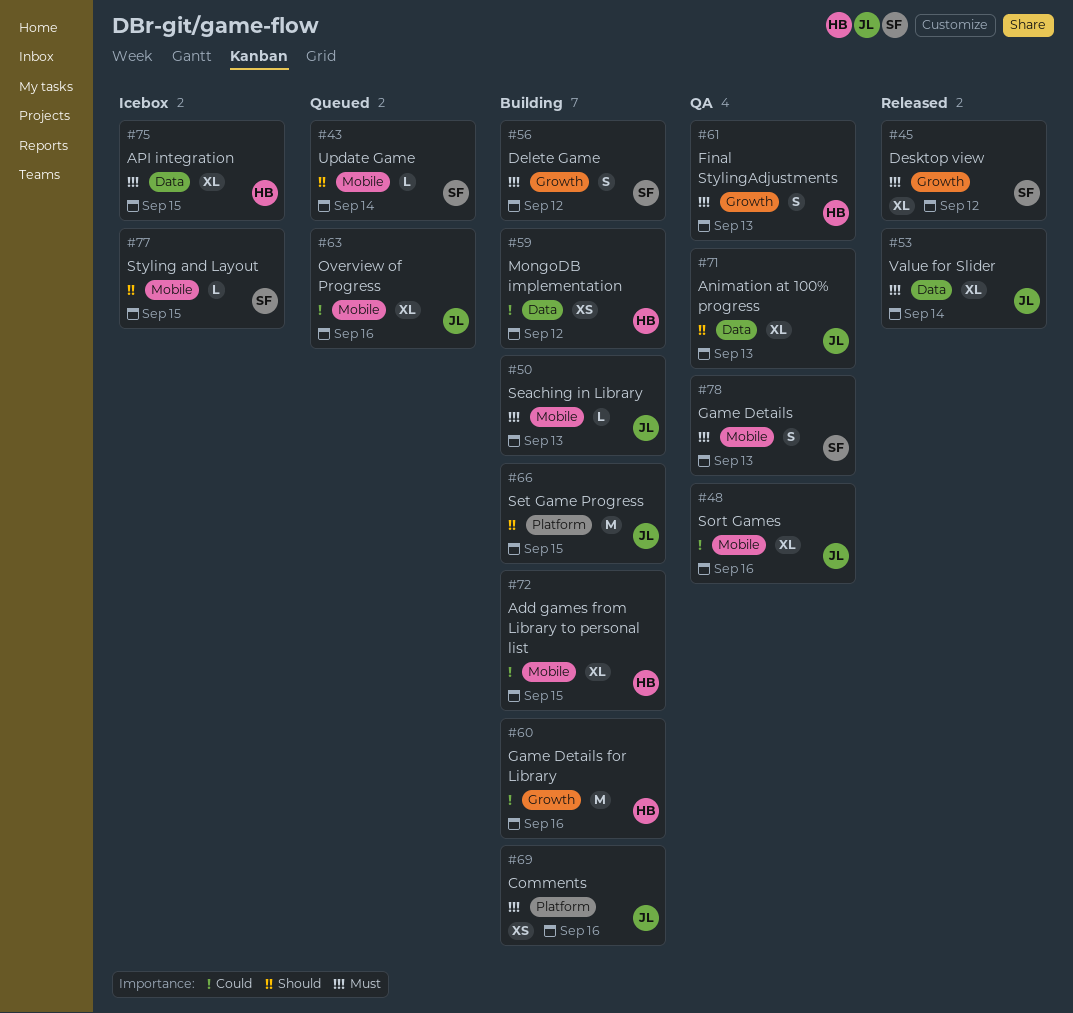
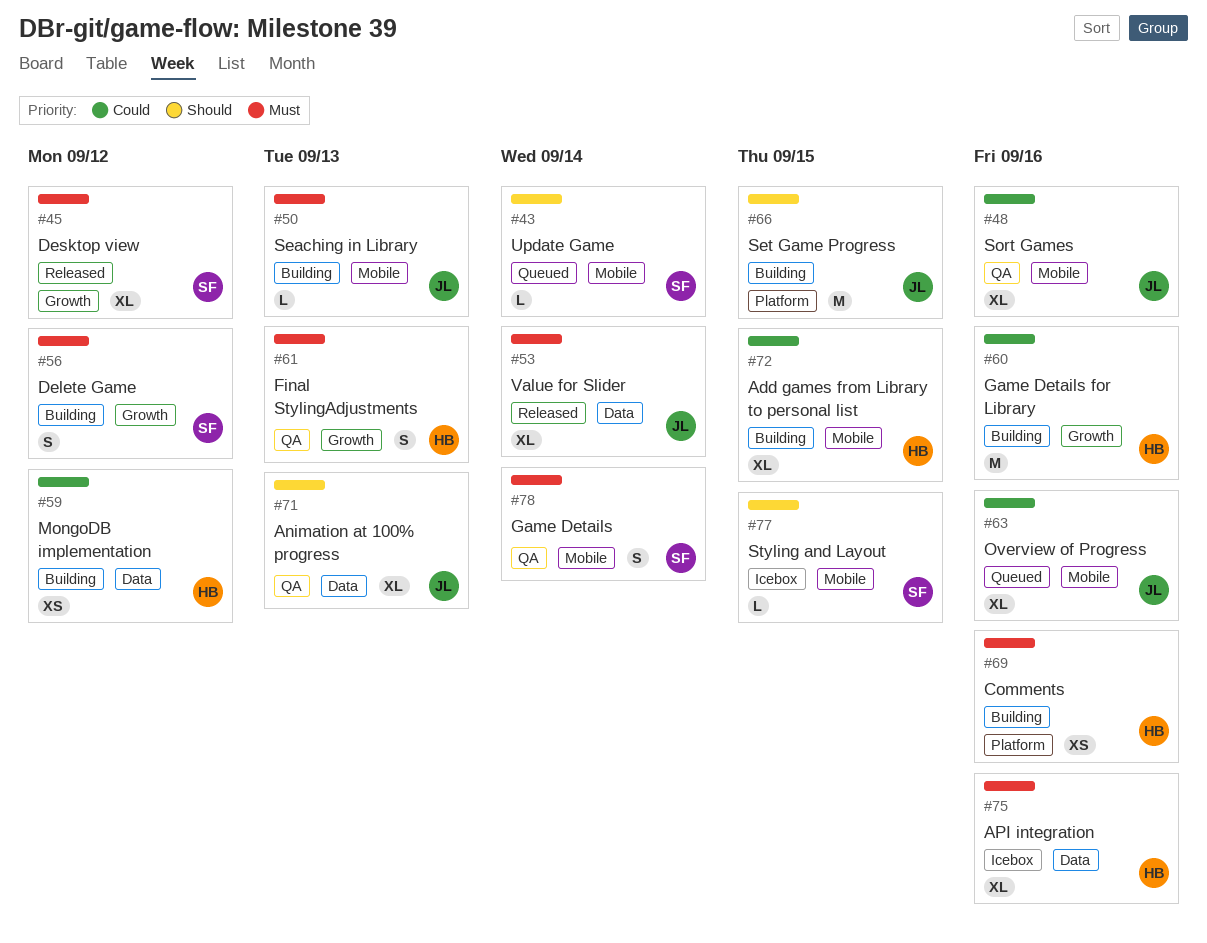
#69, owner: JL -> HB
#75, due: Sep 15 -> Sep 16
#78, due: Sep 13 -> Sep 14

